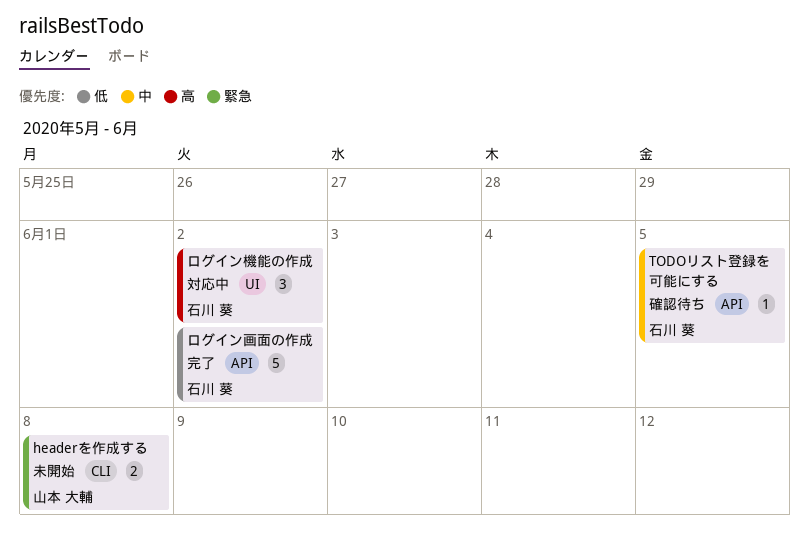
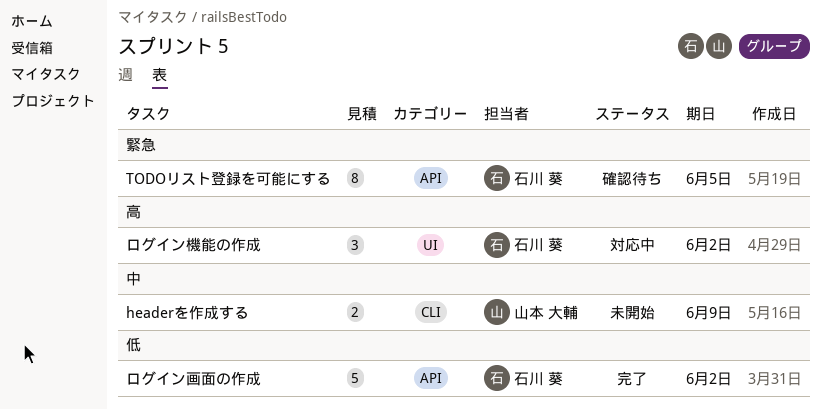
headerを作成する, priority: 緊急 -> 中
headerを作成する, due: Jun 8 -> Jun 9
TODOリスト登録を可能にする, priority: 中 -> 緊急
TODOリスト登録を可能にする, estimate: 1 -> 8

